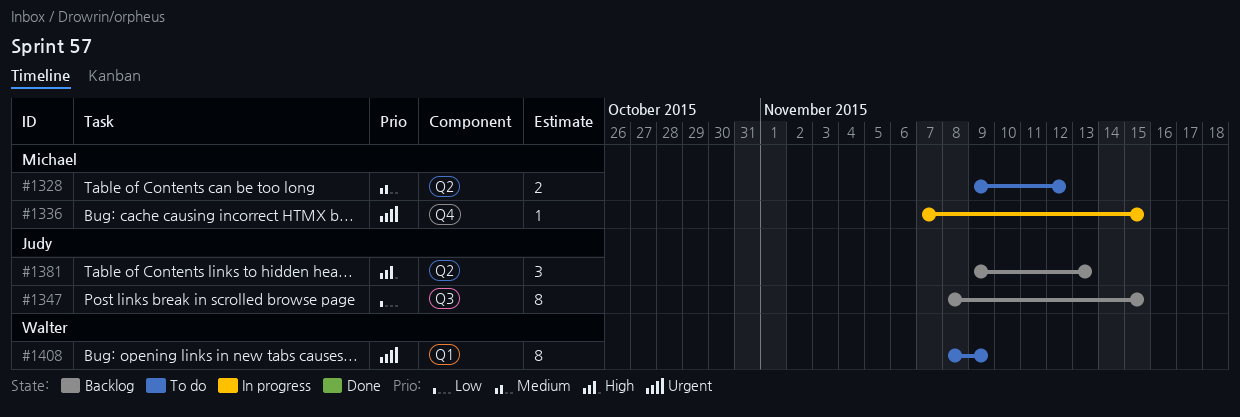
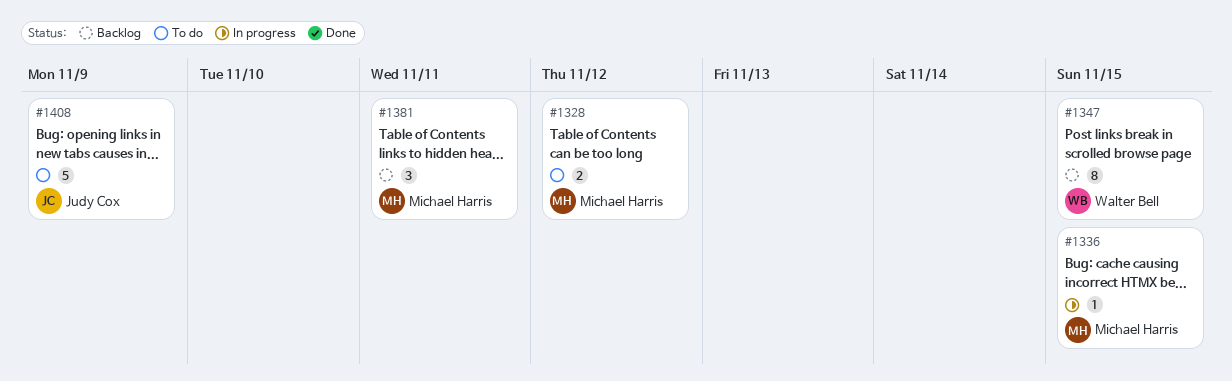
#1347, owner: Judy Cox -> Walter Bell
#1381, owner: Judy Cox -> Michael Harris
#1381, due: Nov 13 -> Nov 11
#1408, owner: Walter Bell -> Judy Cox
#1408, estimate: 8 -> 5

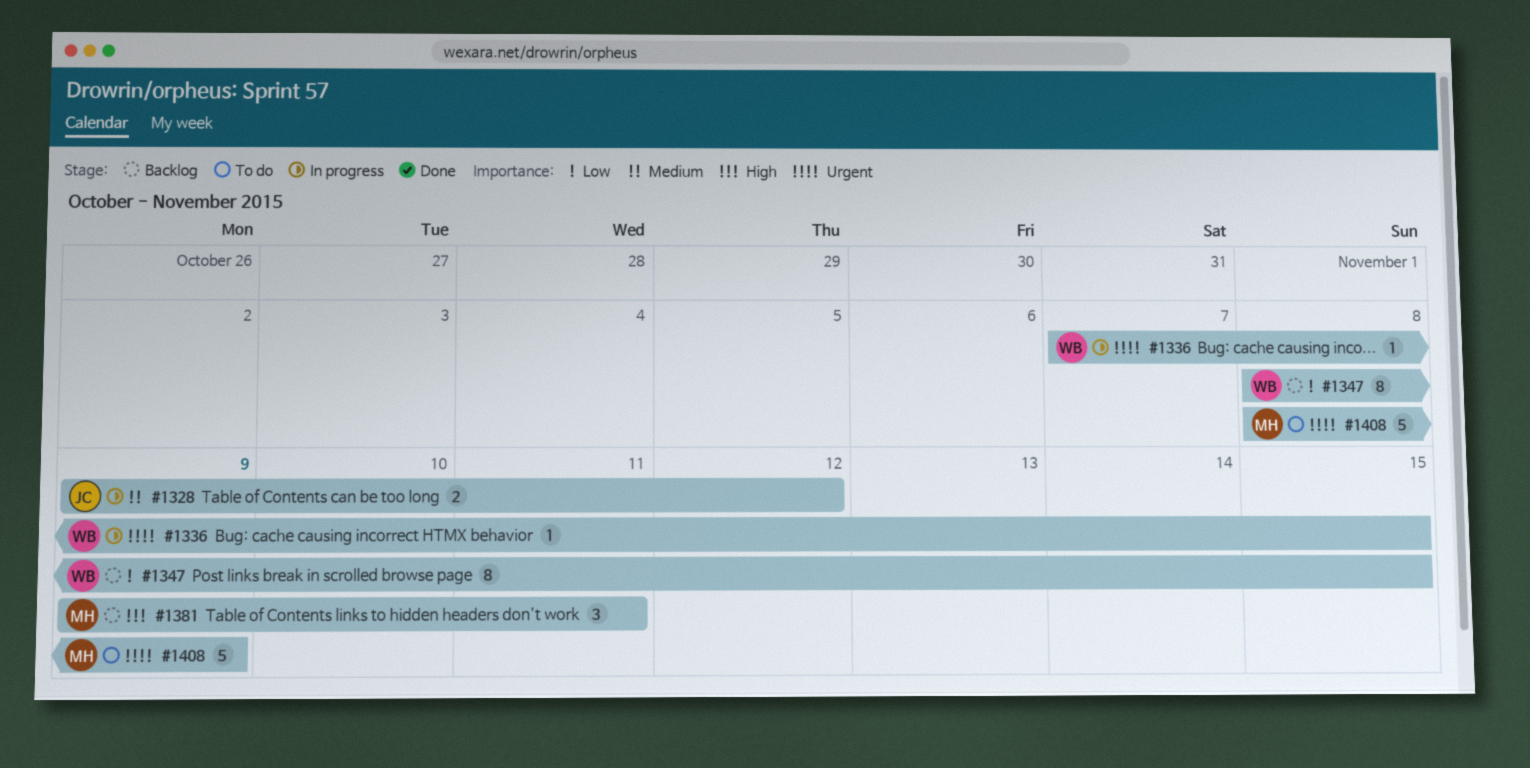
#1328, status: To do -> In progress
#1328, owner: Michael Harris -> Judy Cox
#1336, owner: Michael Harris -> Walter Bell
#1408, owner: Judy Cox -> Michael Harris

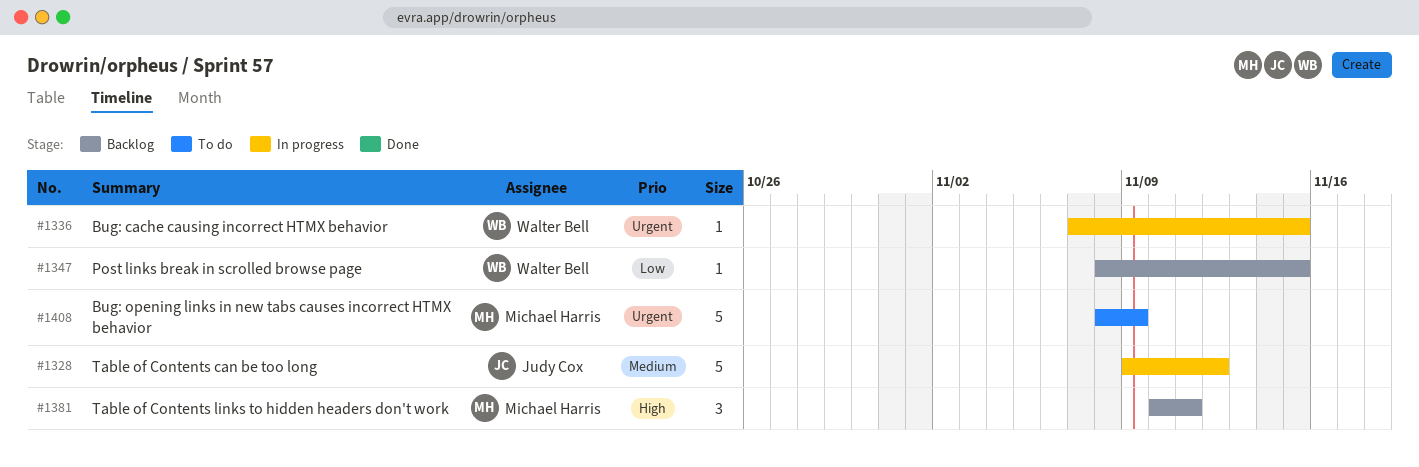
#1328, estimate: 2 -> 5
#1347, estimate: 8 -> 1
#1381, start: Nov 9 -> Nov 10

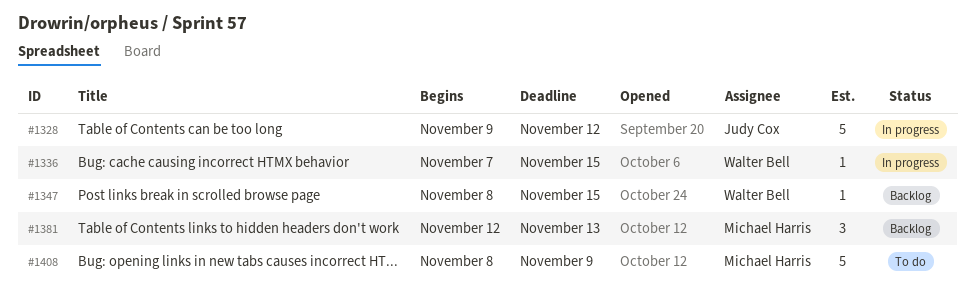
#1381, start: Nov 10 -> Nov 12
#1381, due: Nov 11 -> Nov 13

